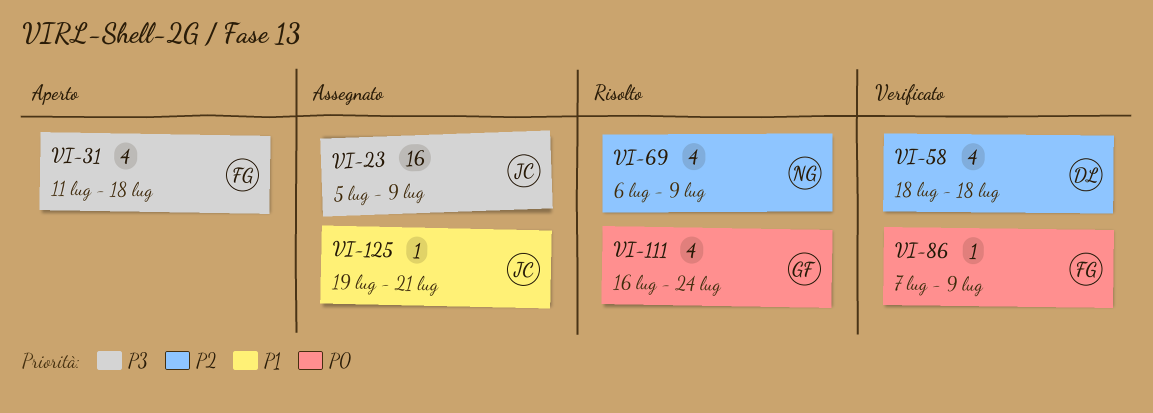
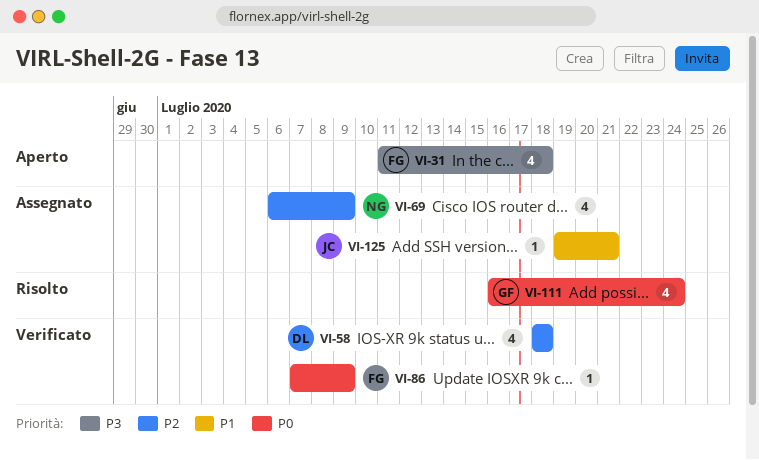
VI-23: present -> none
VI-69, status: Risolto -> Assegnato

